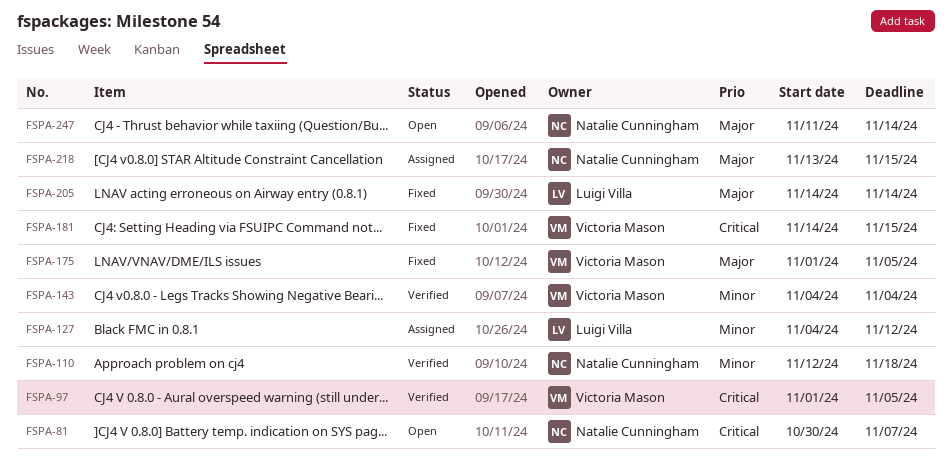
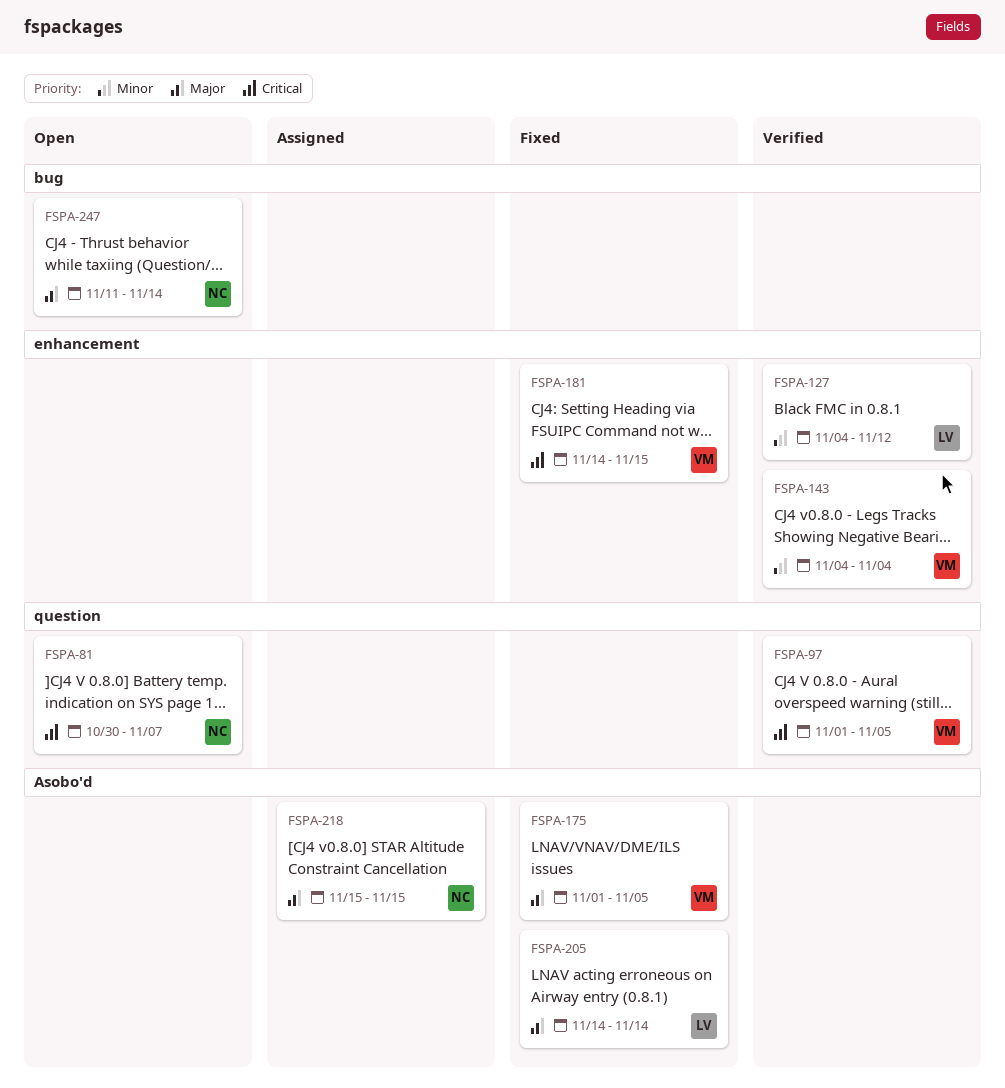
FSPA-110: present -> none
FSPA-127, status: Assigned -> Verified
FSPA-218, start: Nov 13 -> Nov 15

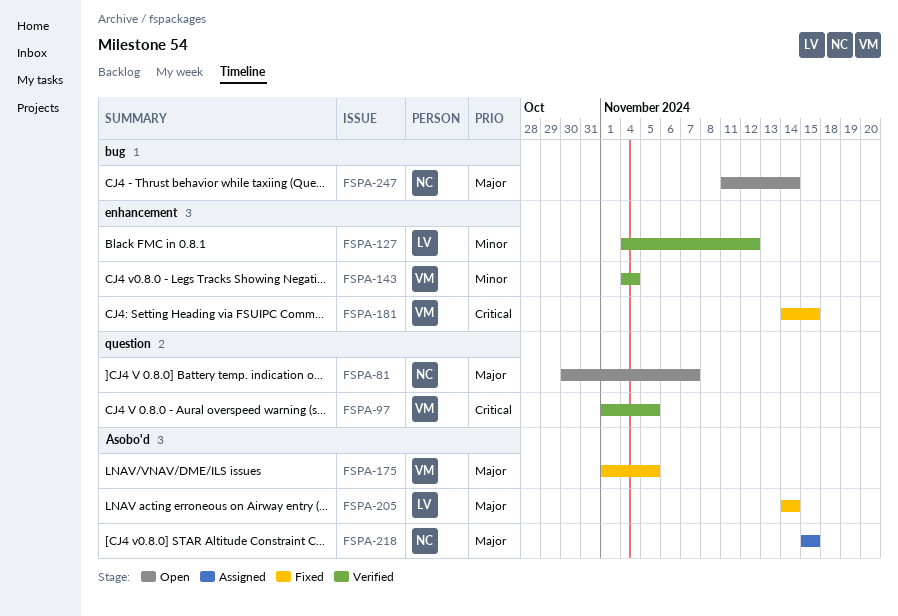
FSPA-81, priority: Critical -> Major

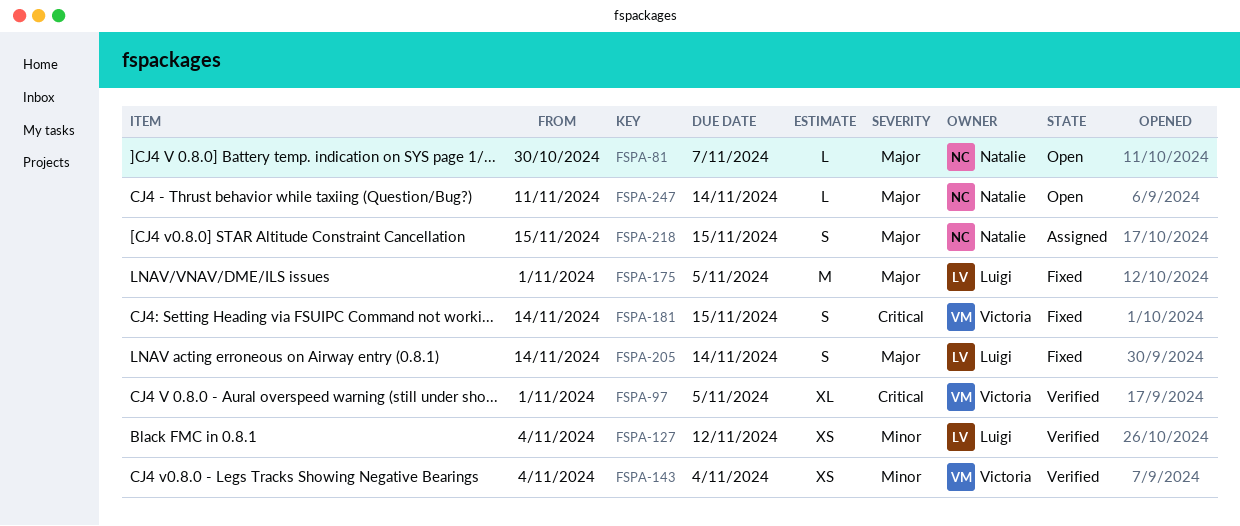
FSPA-175, owner: Victoria -> Luigi

